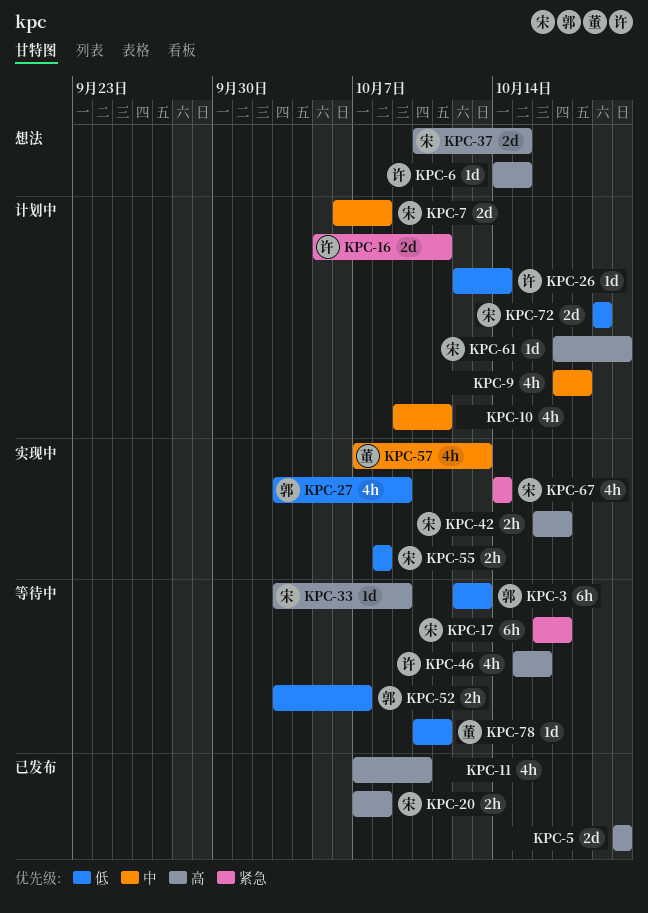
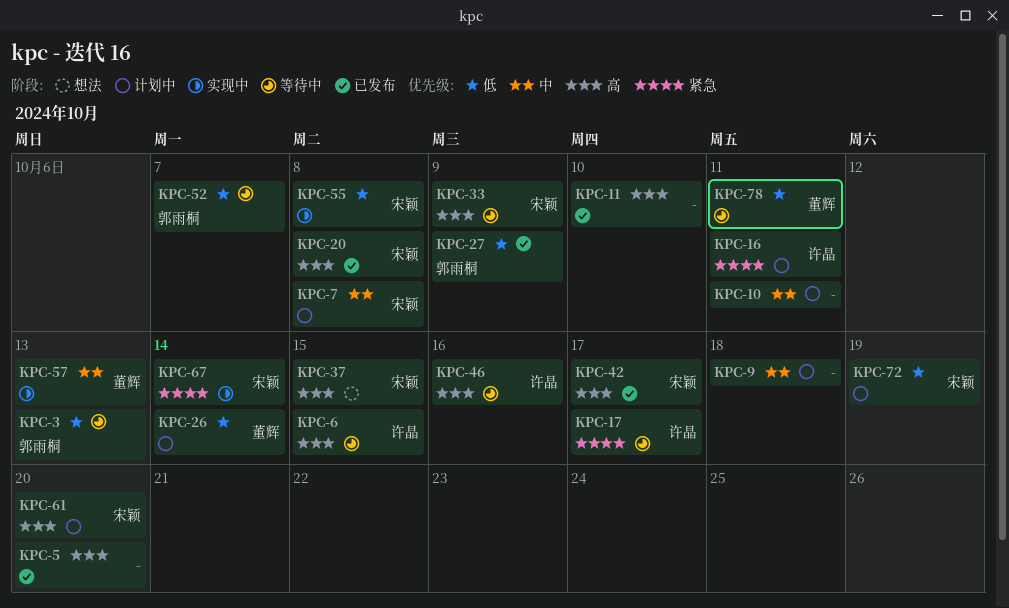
KPC-6, status: 想法 -> 等待中
KPC-17, owner: 宋颖 -> 许晶
KPC-26, owner: 许晶 -> 董辉
KPC-27, status: 实现中 -> 已发布
KPC-42, status: 实现中 -> 已发布

